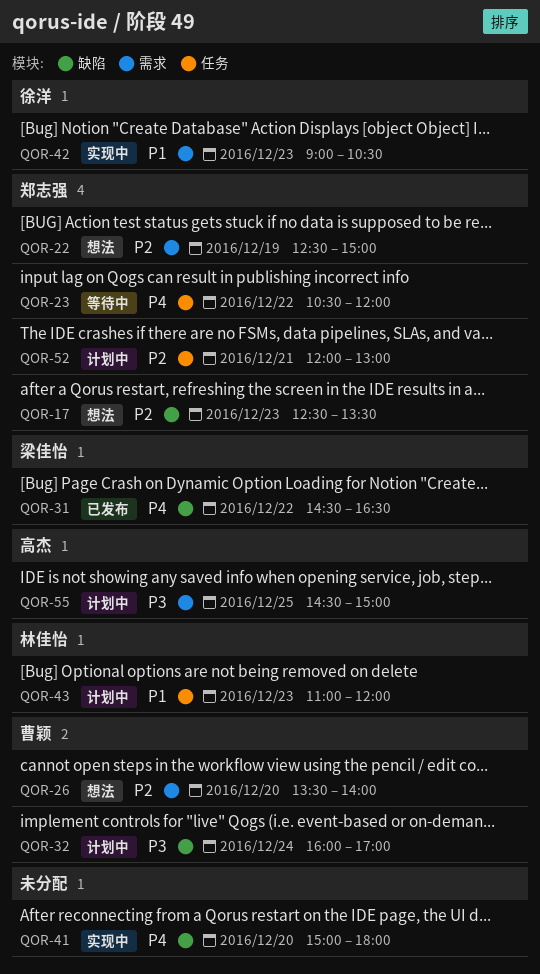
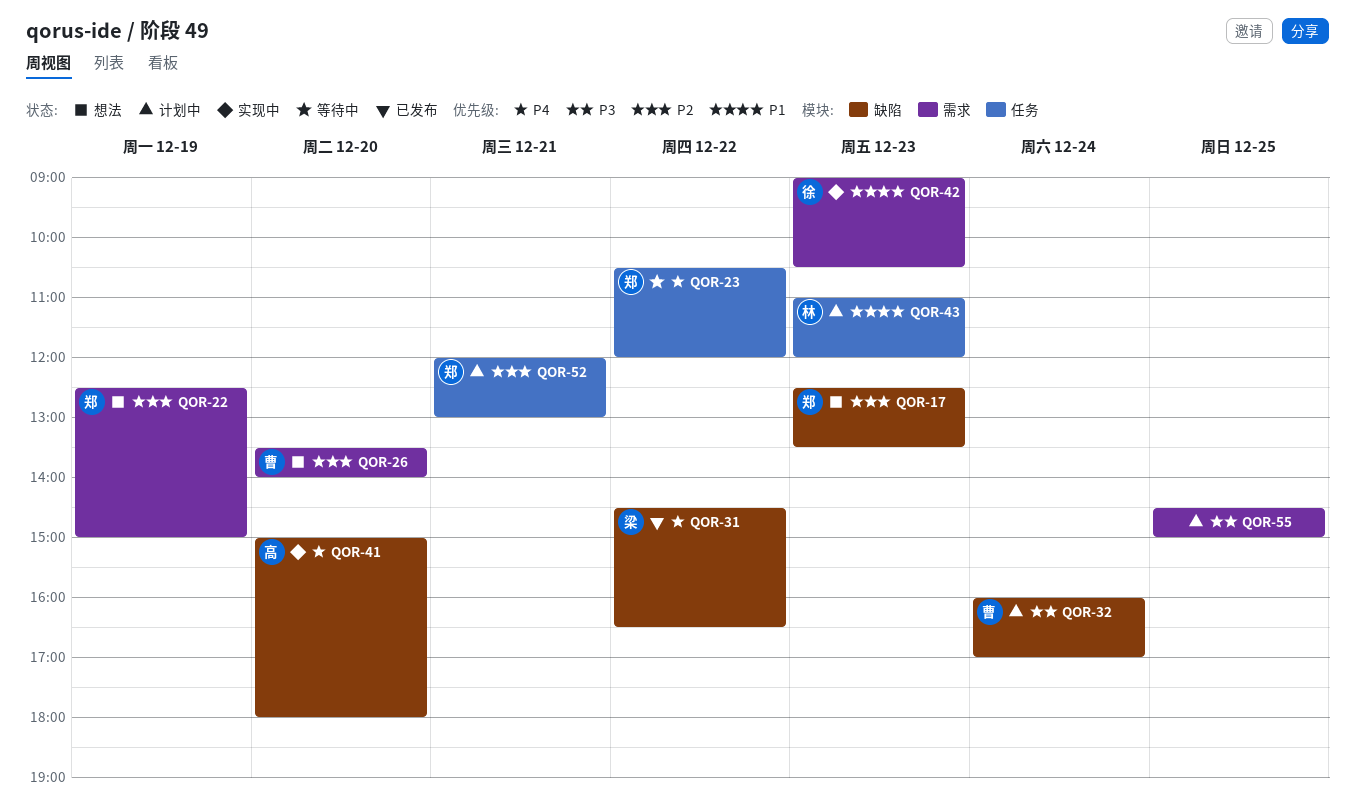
QOR-41, owner: none -> 高杰
QOR-55, owner: 高杰 -> none

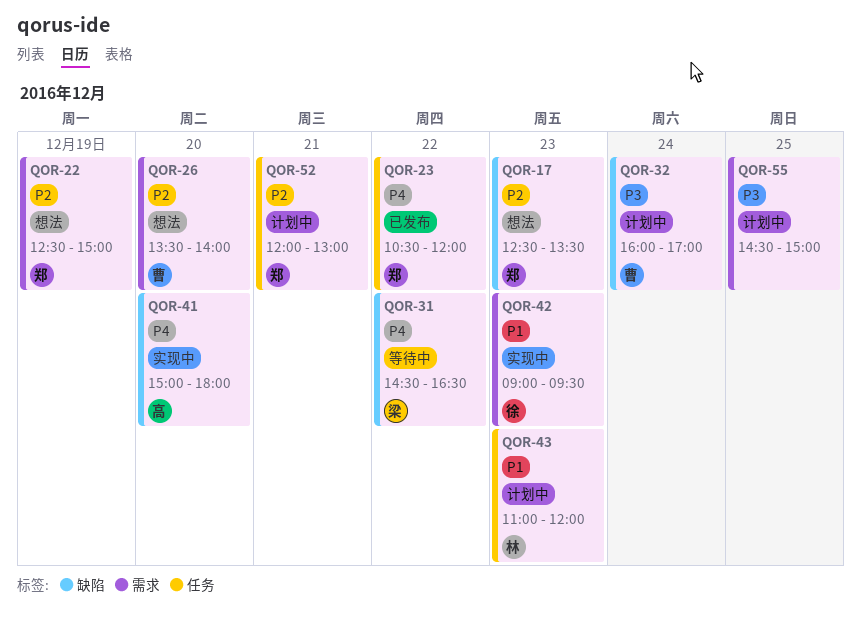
QOR-23, status: 等待中 -> 已发布
QOR-31, status: 已发布 -> 等待中
QOR-42, ends: 10:30 -> 09:30

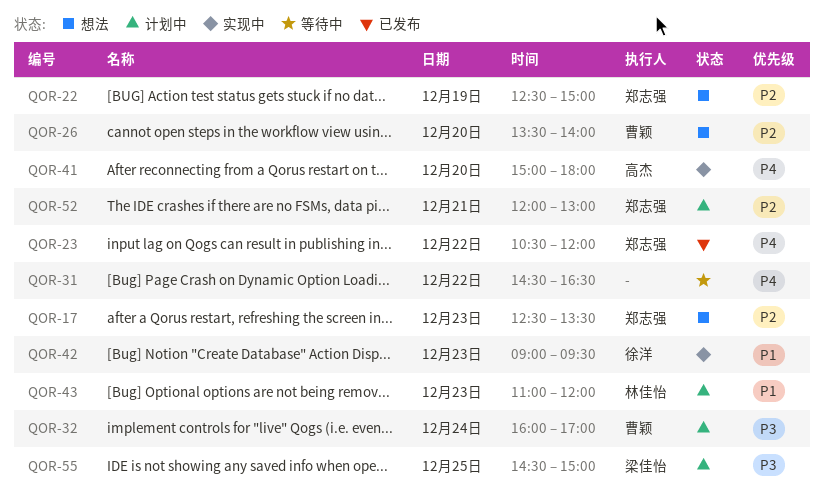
QOR-31, owner: 梁佳怡 -> none
QOR-55, owner: none -> 梁佳怡

